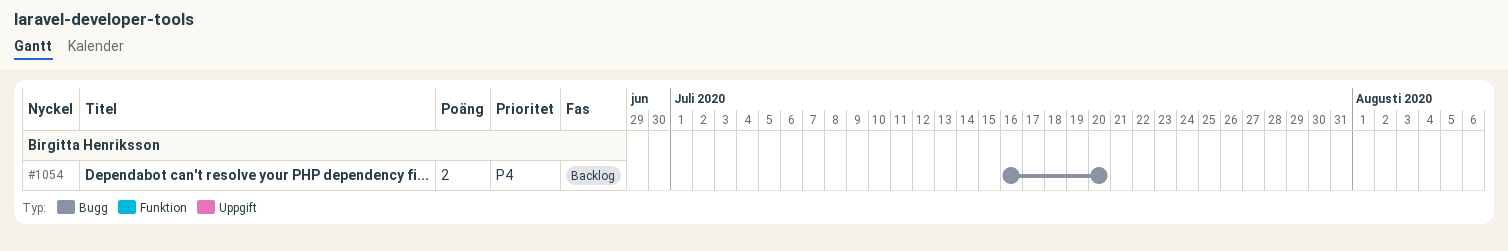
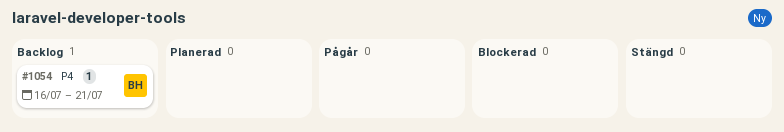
#1054, estimate: 2 -> 1
#1054, due: Jul 20 -> Jul 21

